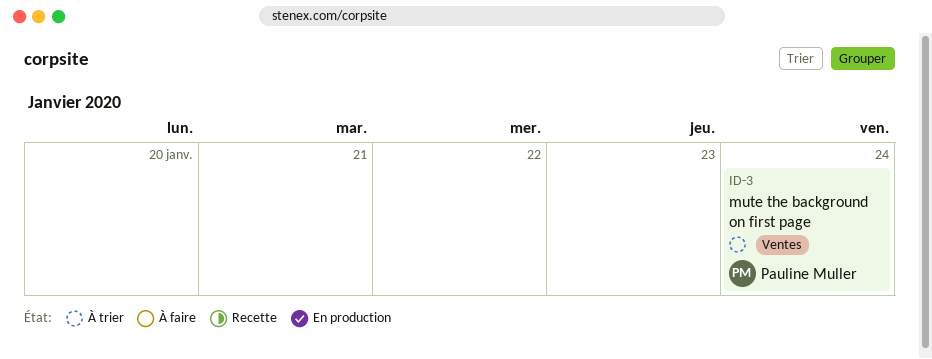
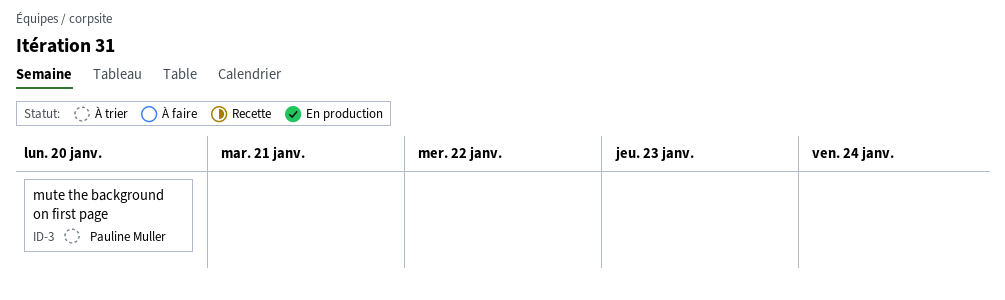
ID-3, due: Jan 24 -> Jan 20

